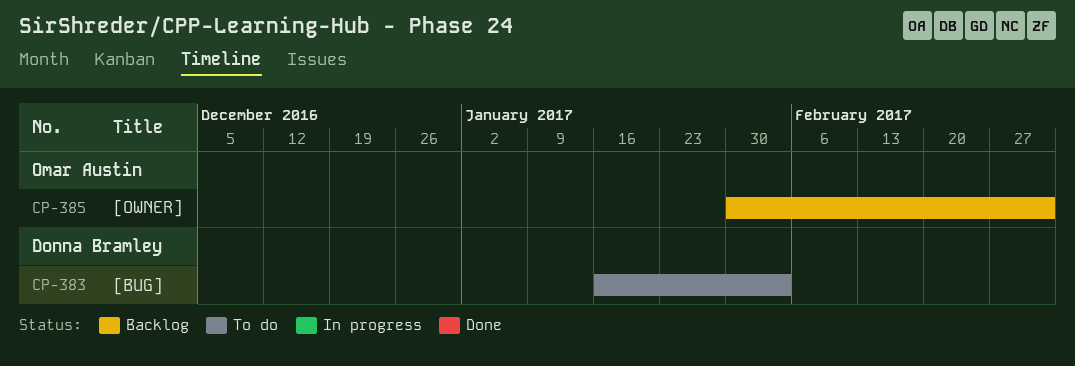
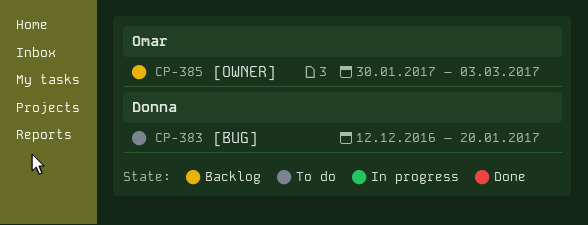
CP-383, start: Jan 16 -> Dec 12
CP-383, due: Feb 3 -> Jan 20

